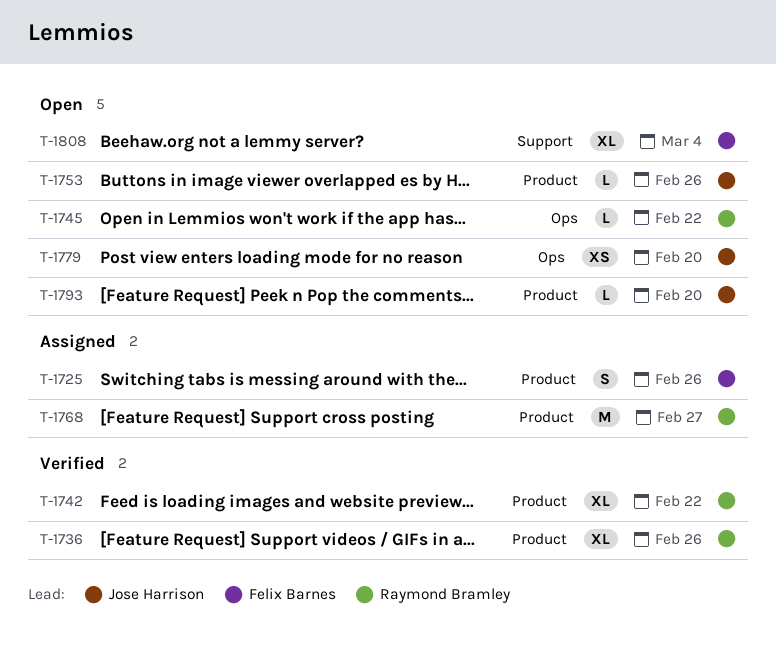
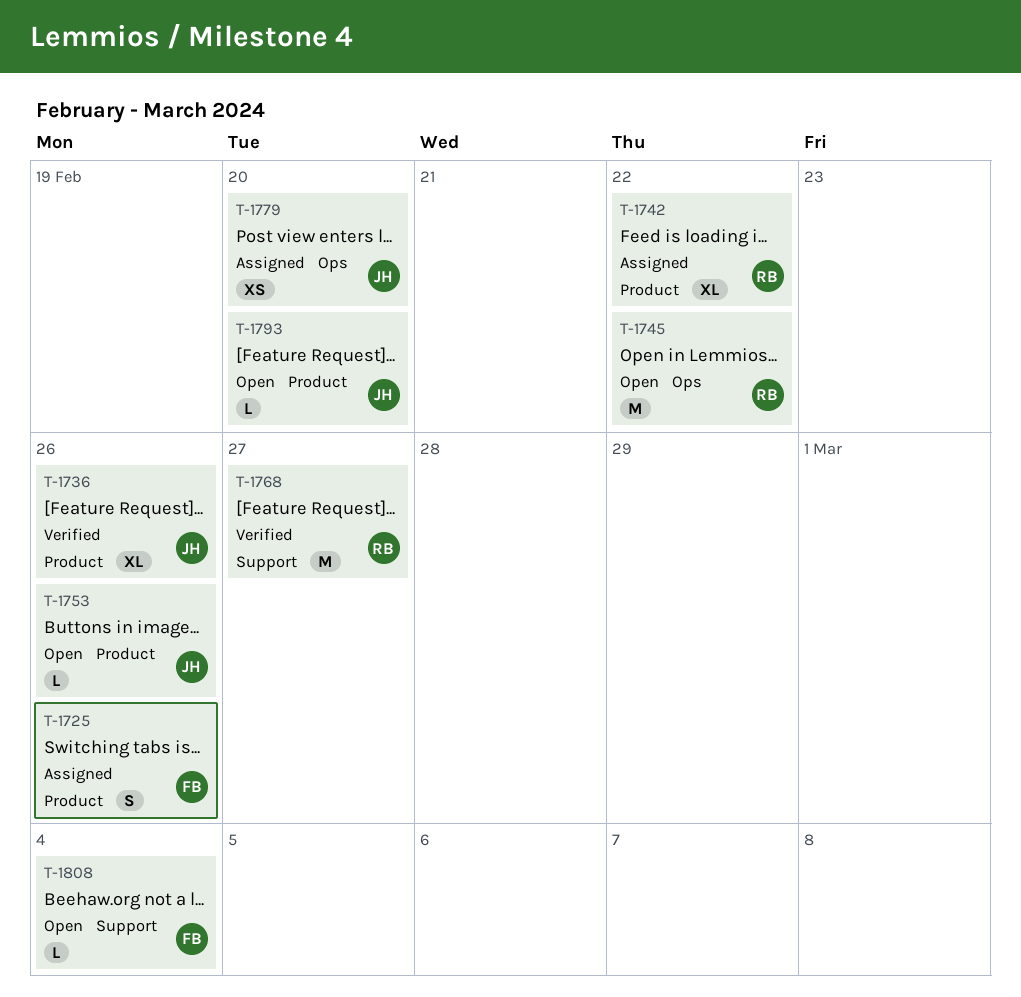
T-1736, owner: Raymond Bramley -> Jose Harrison
T-1742, status: Verified -> Assigned
T-1745, estimate: L -> M
T-1768, status: Assigned -> Verified
T-1768, label: Product -> Support
T-1779, status: Open -> Assigned
T-1808, estimate: XL -> L

